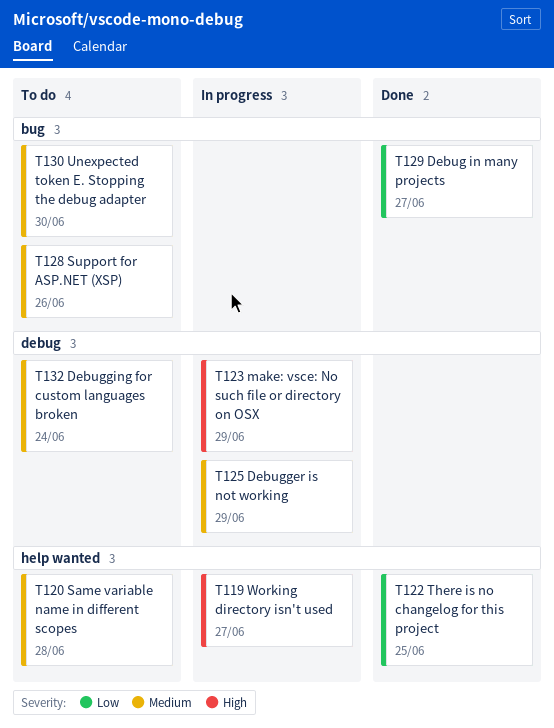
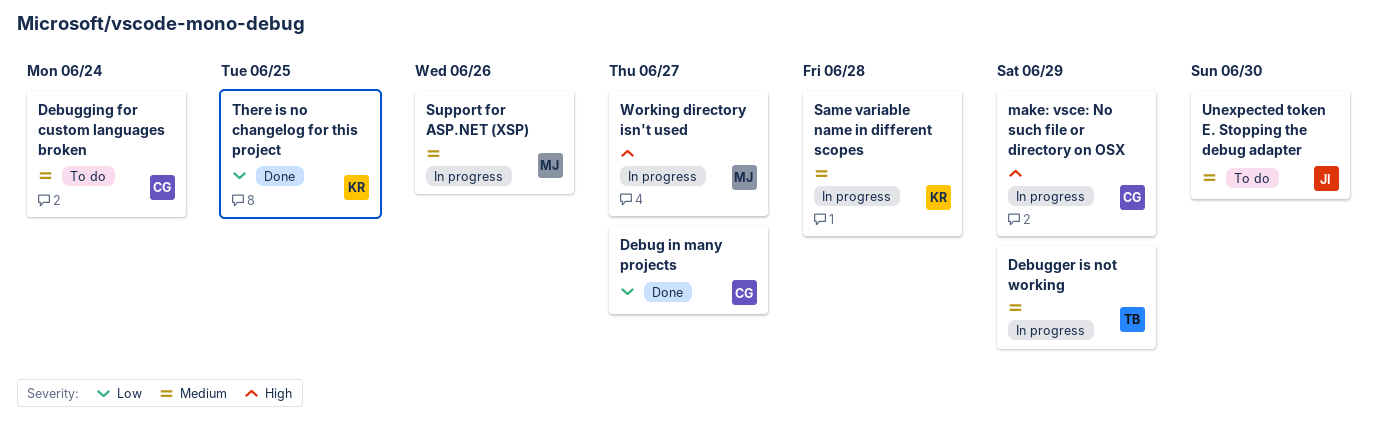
Same variable name in different scopes, status: To do -> In progress
Support for ASP.NET (XSP), status: To do -> In progress

